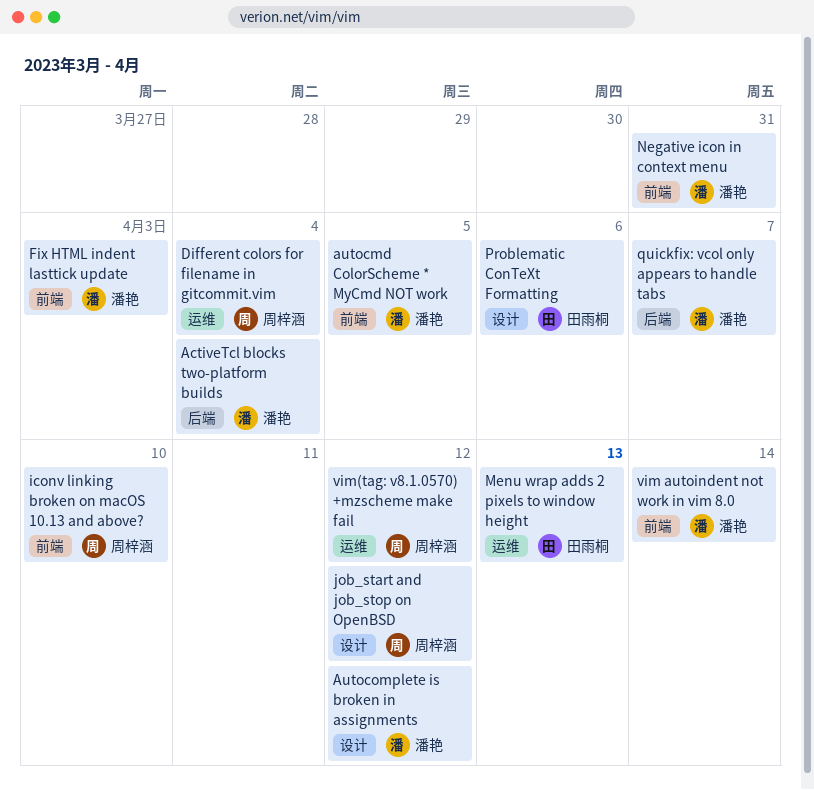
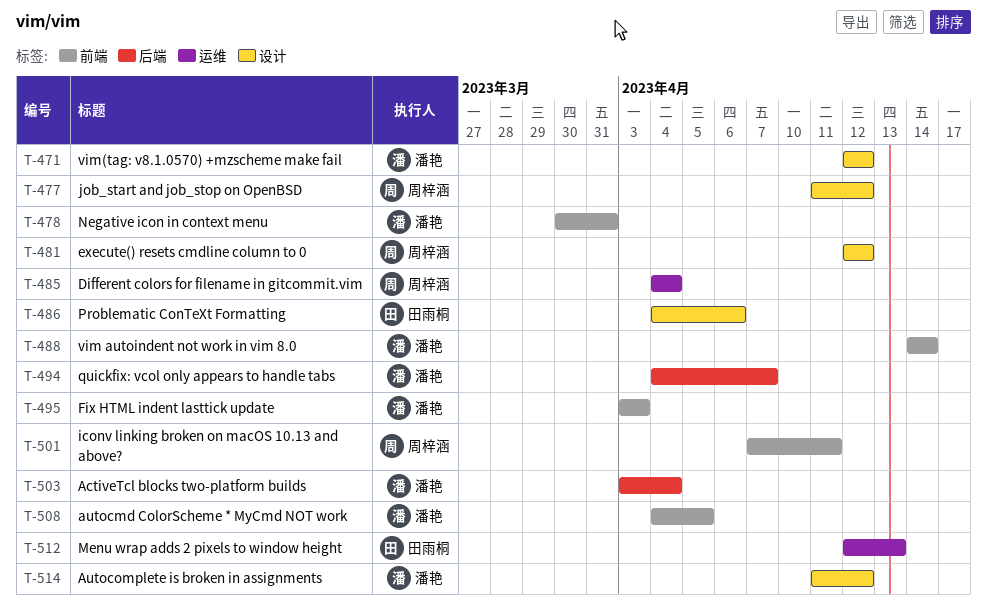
execute() resets cmdline column to 0: none -> present
iconv linking broken on macOS 10.13 and above?, due: Apr 10 -> Apr 11
vim(tag: v8.1.0570) +mzscheme make fail, owner: 周梓涵 -> 潘艳
vim(tag: v8.1.0570) +mzscheme make fail, label: 运维 -> 设计

